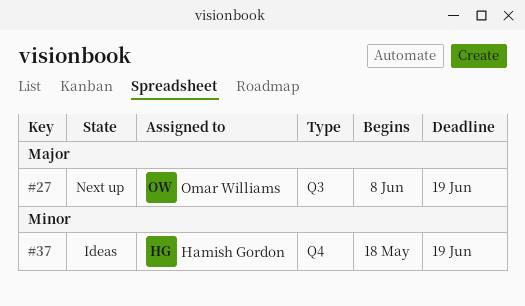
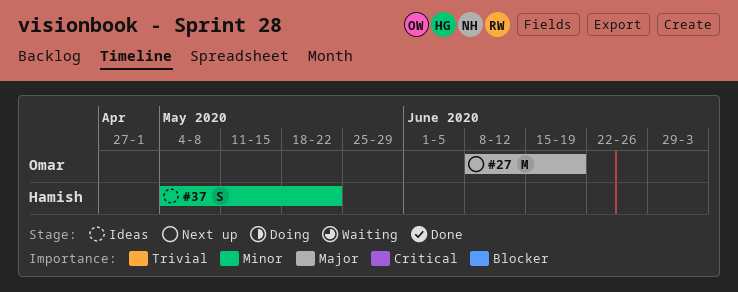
#37, start: May 18 -> May 4
#37, due: Jun 19 -> May 22

